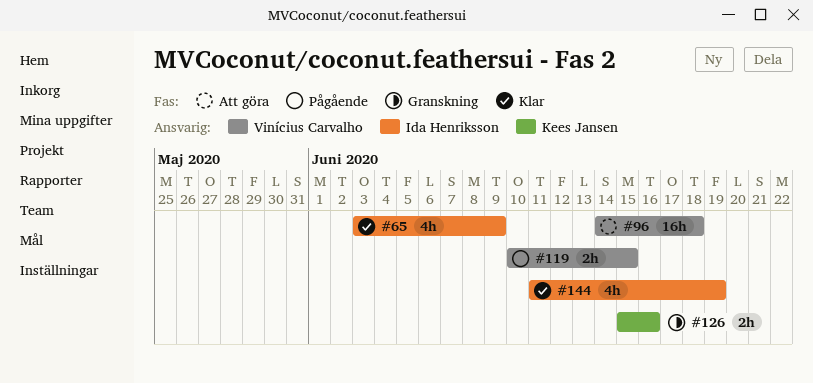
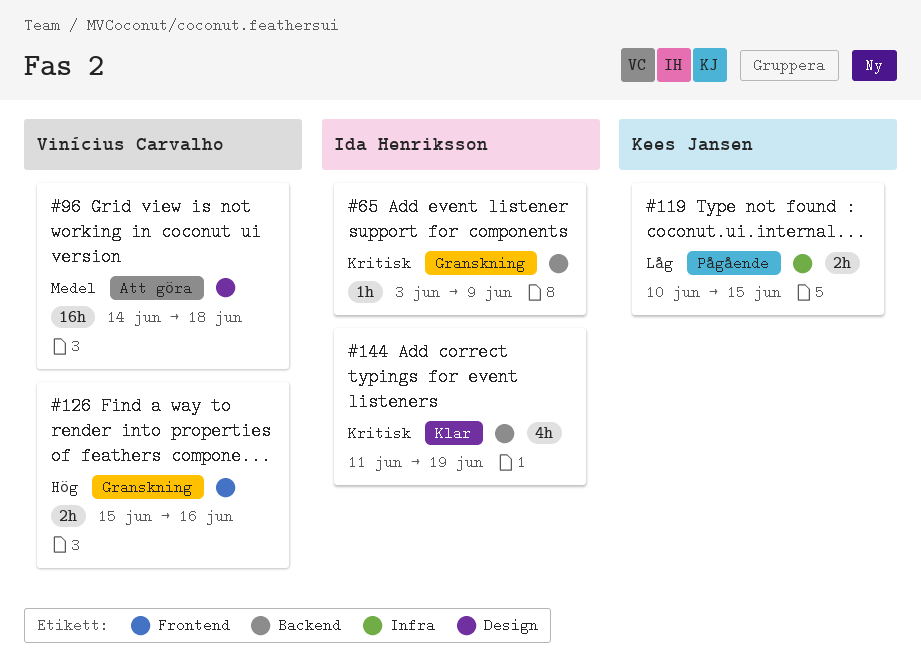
#65, status: Klar -> Granskning
#65, estimate: 4h -> 1h
#119, owner: Vinícius Carvalho -> Kees Jansen
#126, owner: Kees Jansen -> Vinícius Carvalho

